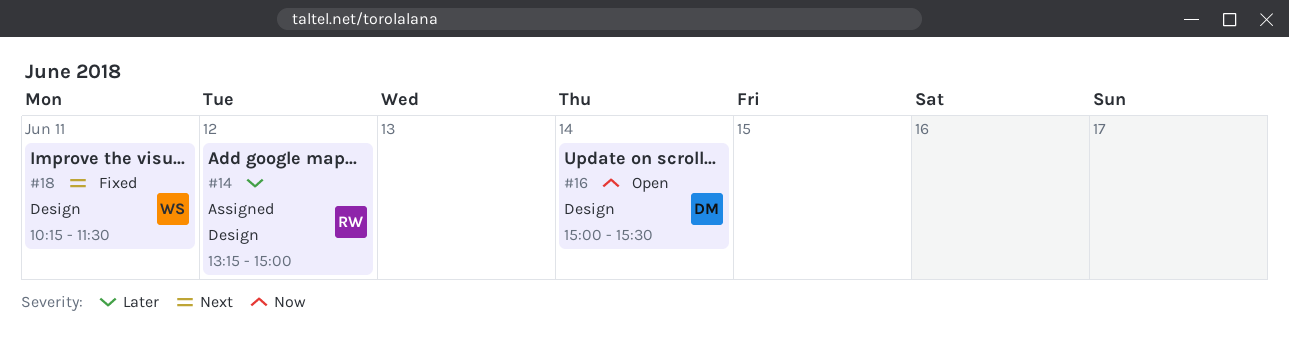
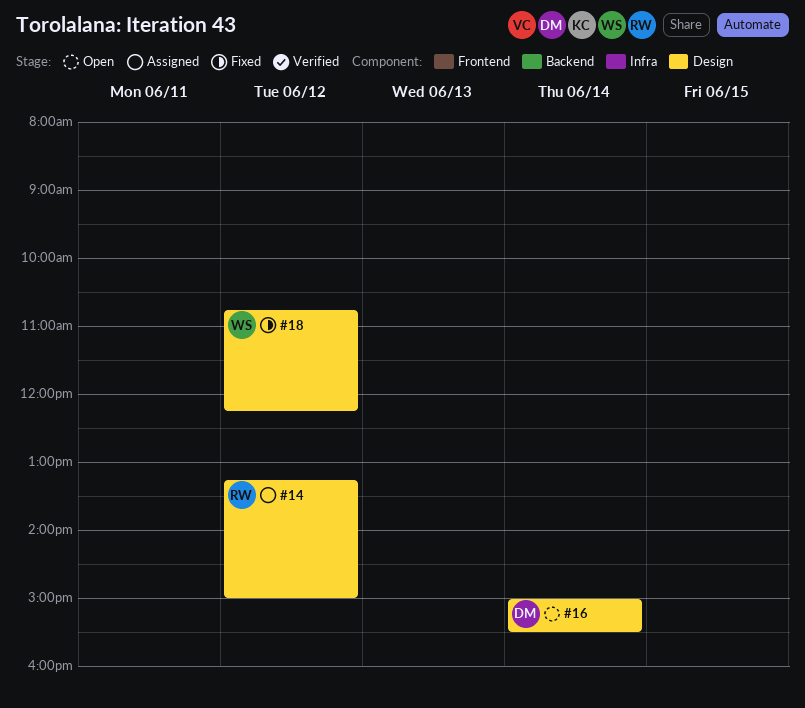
#18, day: Jun 11 -> Jun 12
#18, begins: 10:15 -> 10:45
#18, ends: 11:30 -> 12:15

